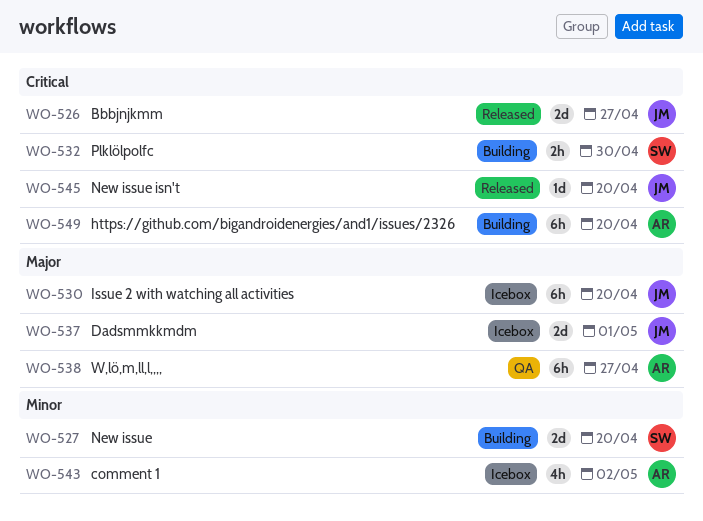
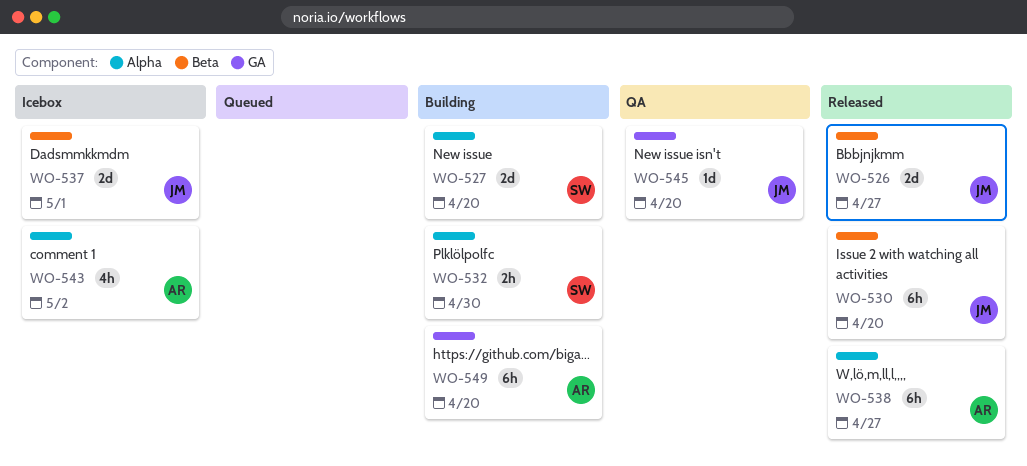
WO-530, status: Icebox -> Released
WO-538, status: QA -> Released
WO-545, status: Released -> QA

